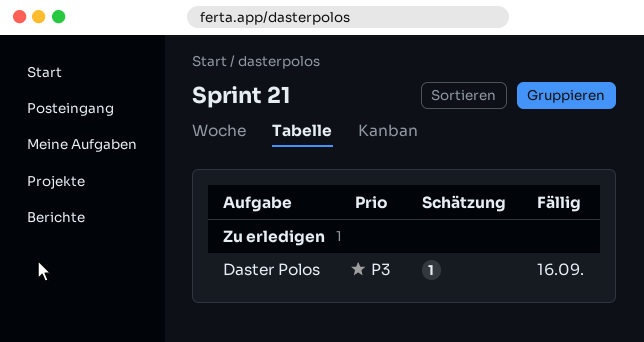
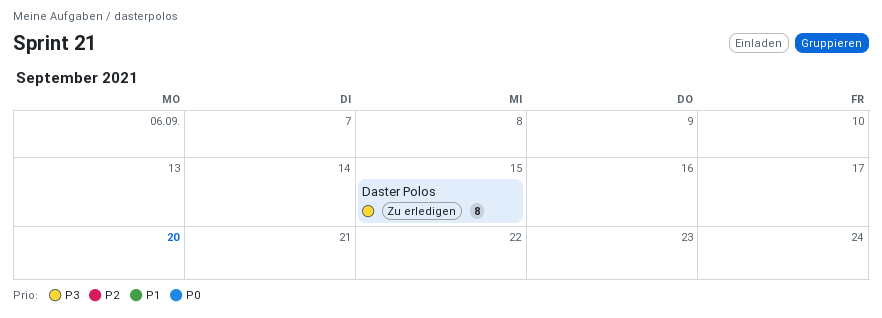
Daster Polos, estimate: 1 -> 8
Daster Polos, due: Sep 16 -> Sep 15

